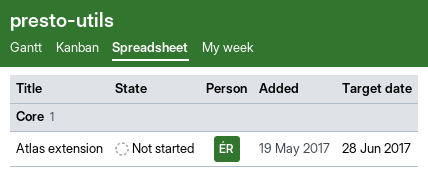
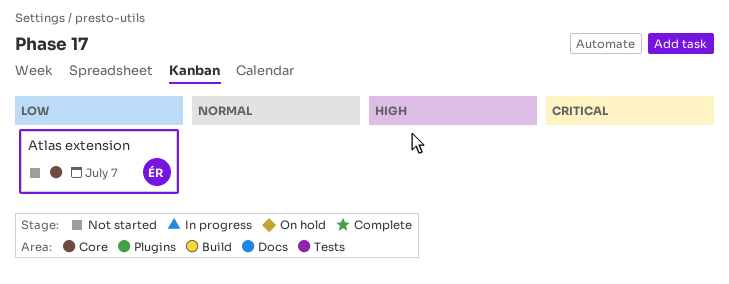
Atlas extension, due: Jun 28 -> Jul 7

